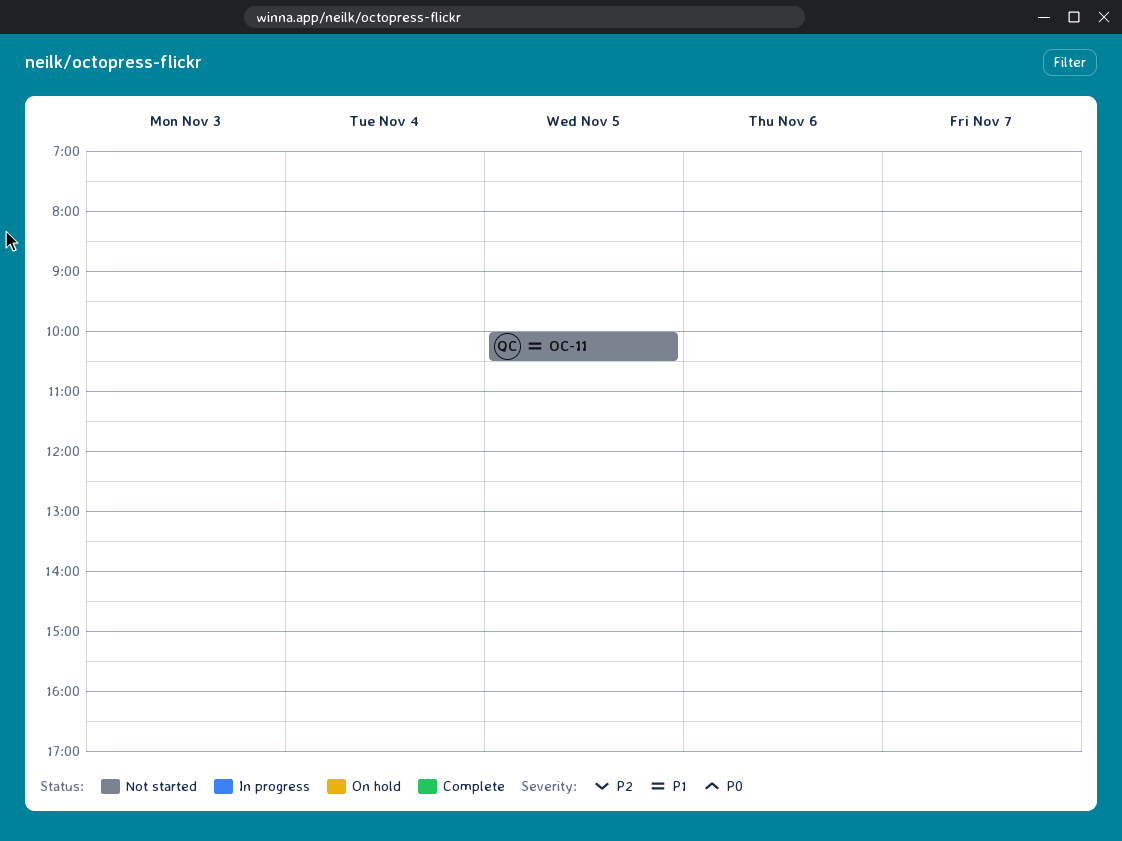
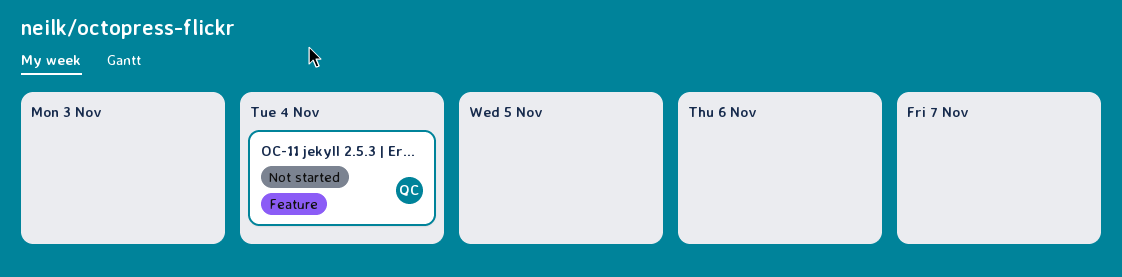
OC-11, day: Nov 5 -> Nov 4

